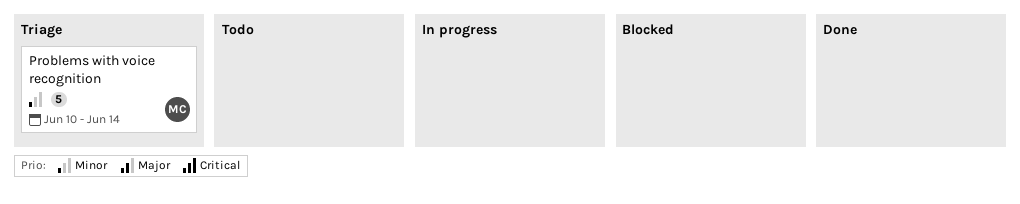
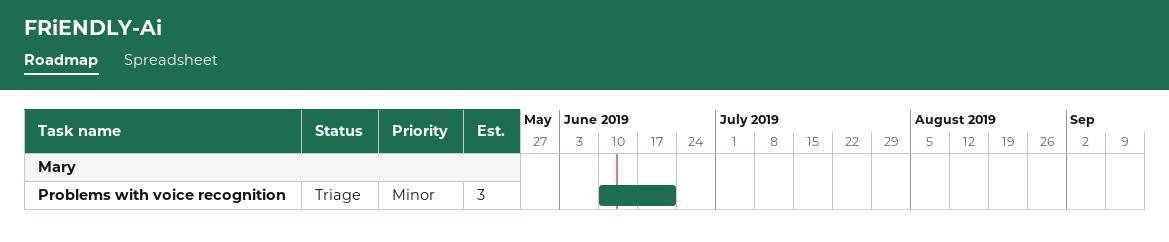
Problems with voice recognition, estimate: 5 -> 3
Problems with voice recognition, due: Jun 14 -> Jun 21

